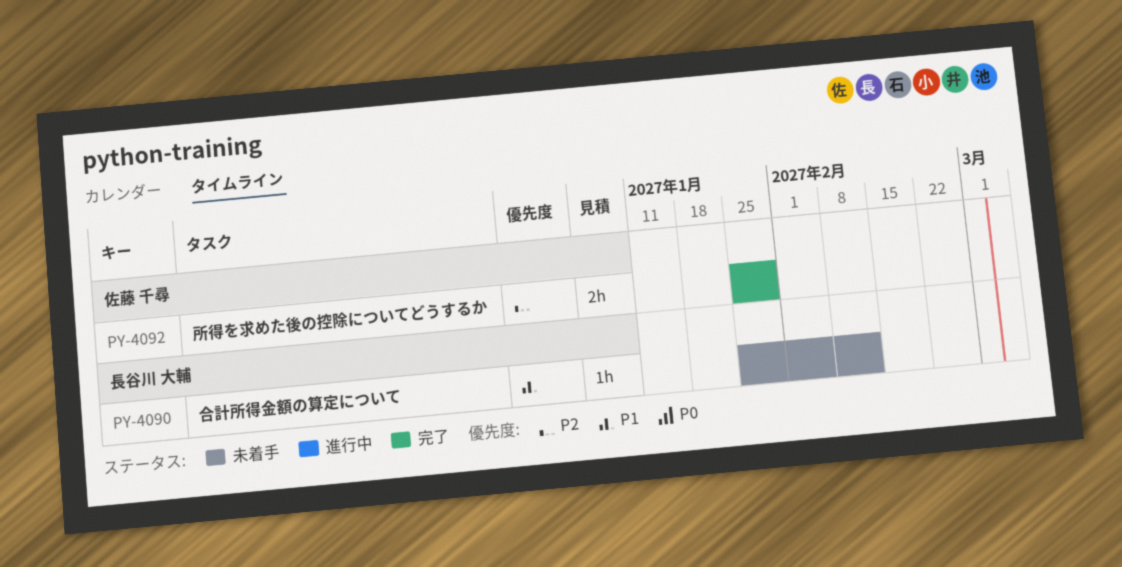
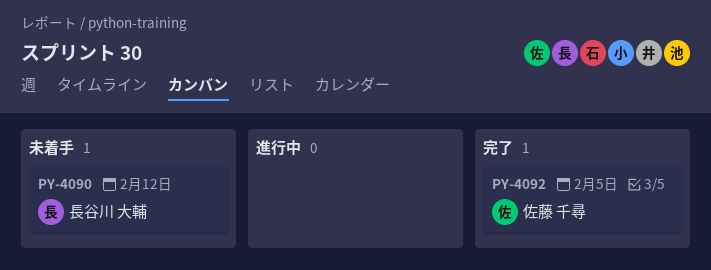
PY-4092, due: Jan 29 -> Feb 5

